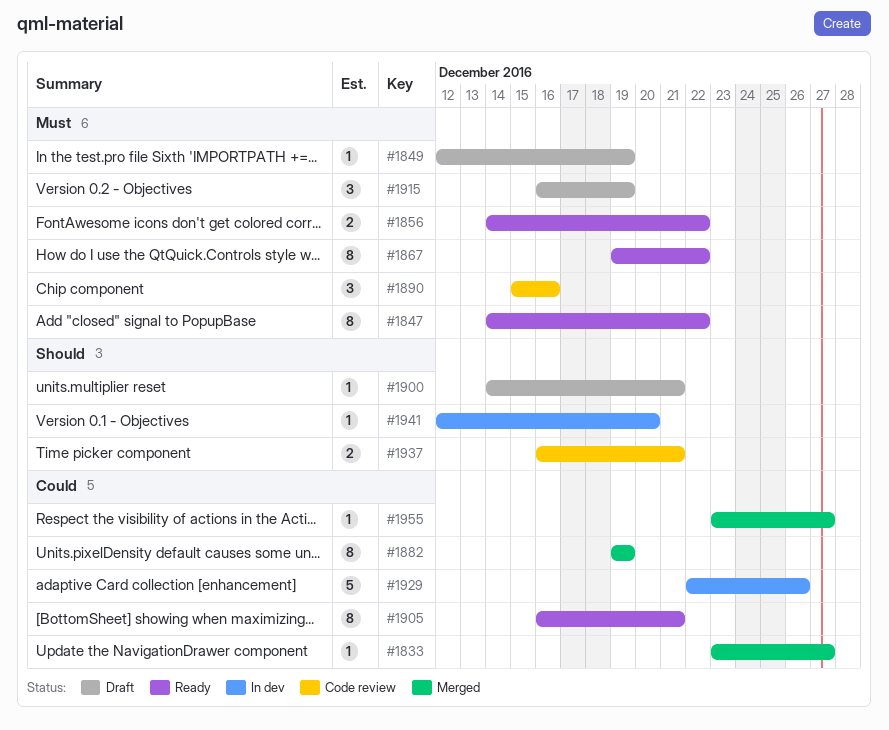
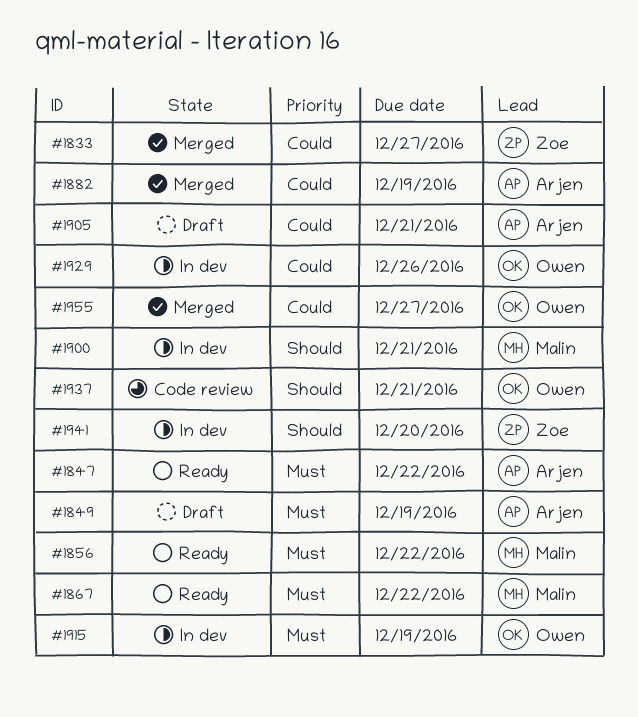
#1890: present -> none
#1900, status: Draft -> In dev
#1905, status: Ready -> Draft
#1915, status: Draft -> In dev

